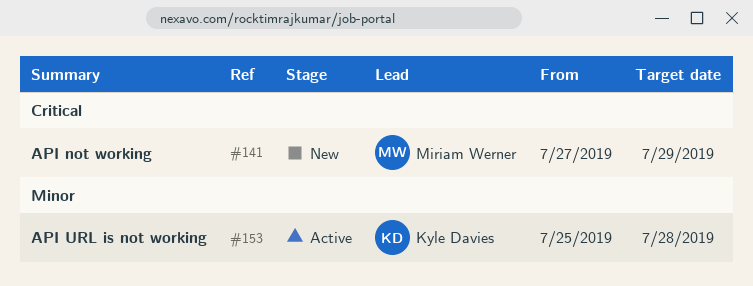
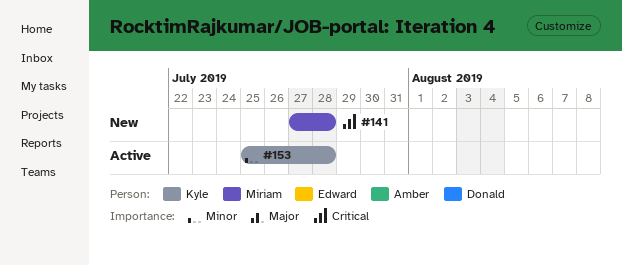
#141, due: Jul 29 -> Jul 28

